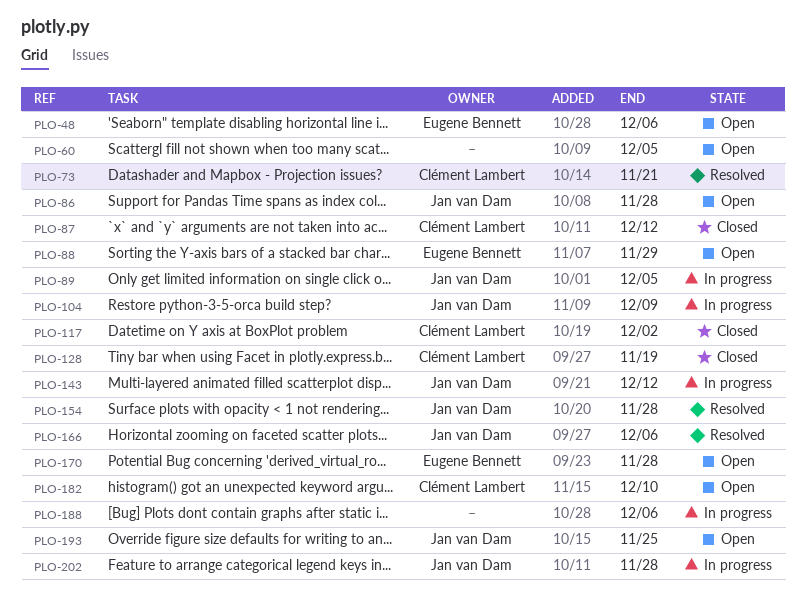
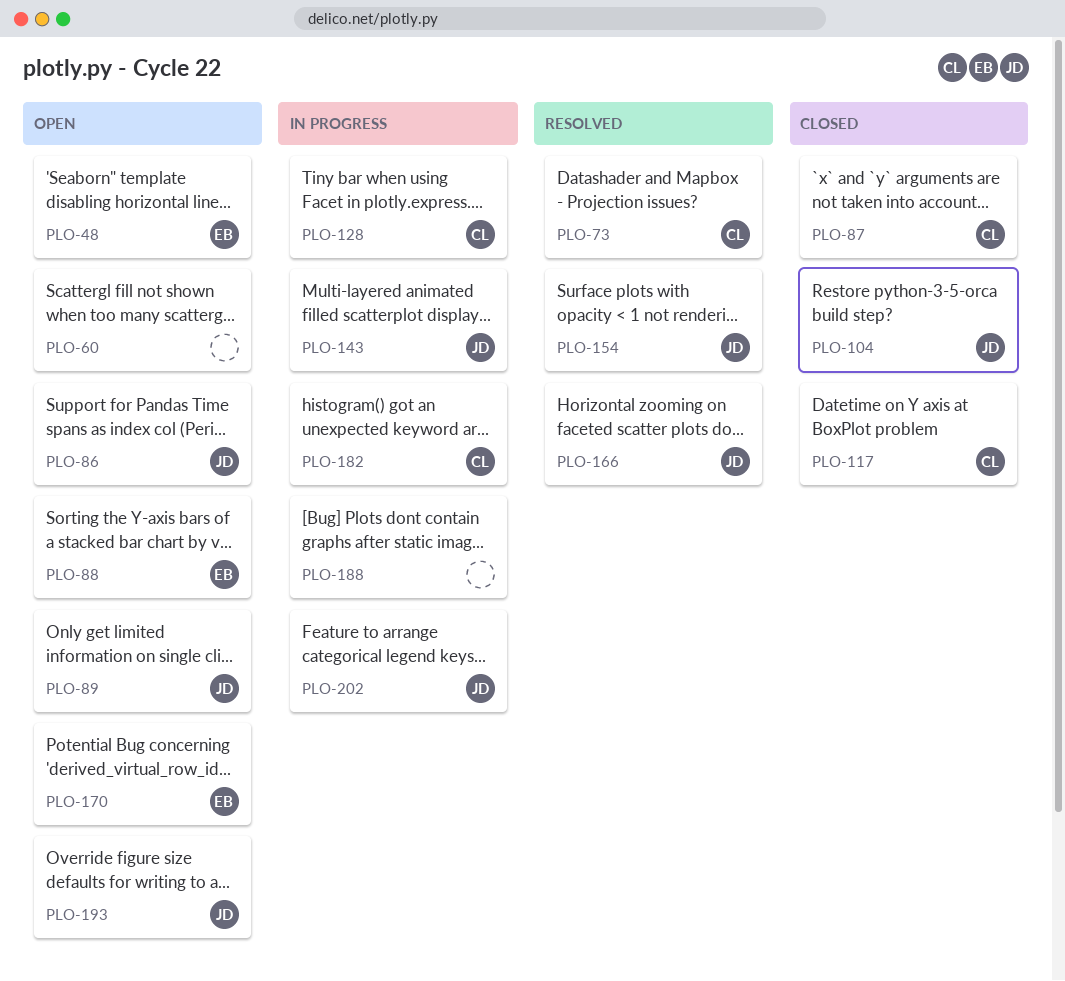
PLO-89, status: In progress -> Open
PLO-104, status: In progress -> Closed
PLO-128, status: Closed -> In progress
PLO-182, status: Open -> In progress

